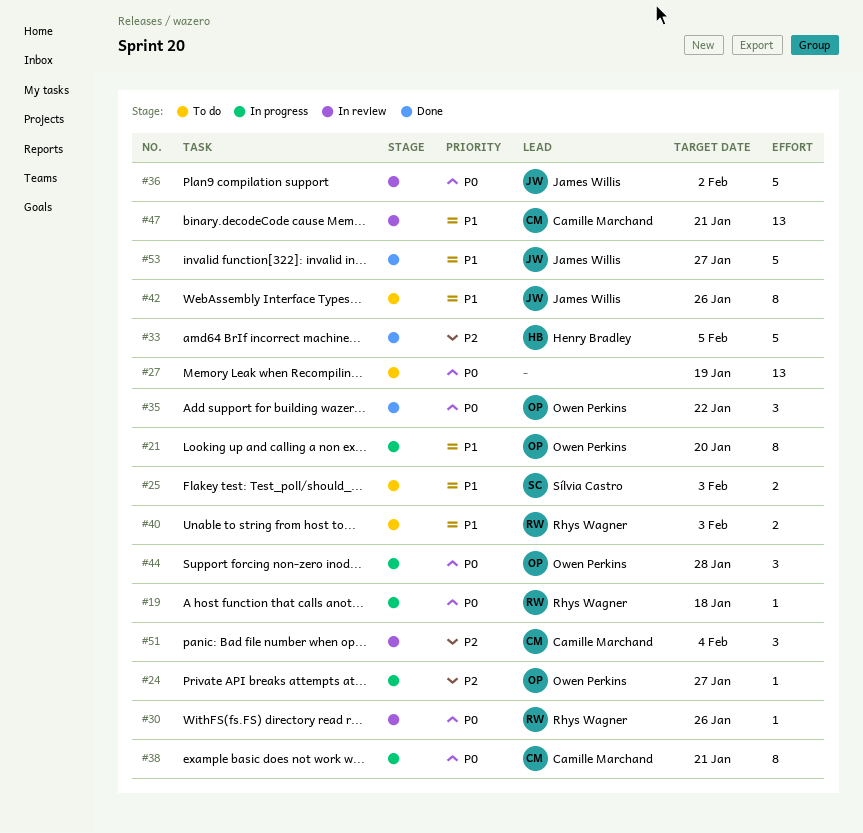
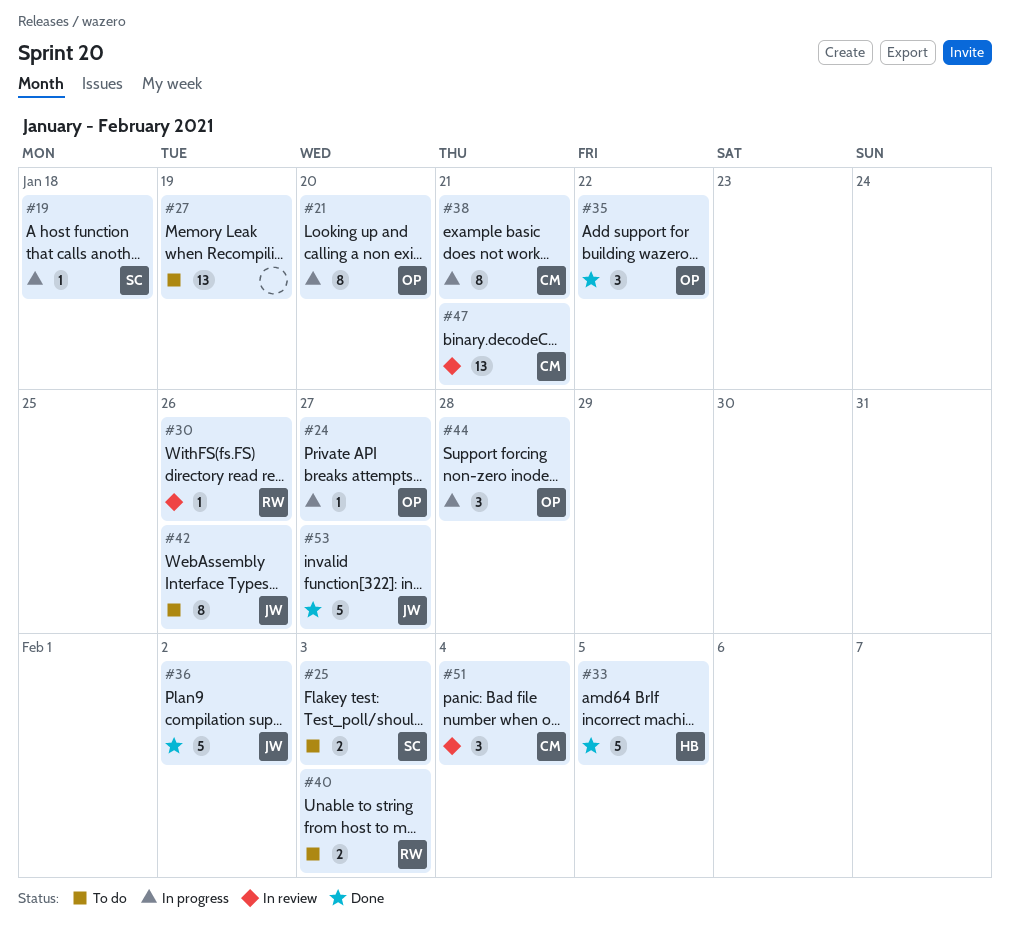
#19, owner: Rhys Wagner -> Sílvia Castro
#36, status: In review -> Done

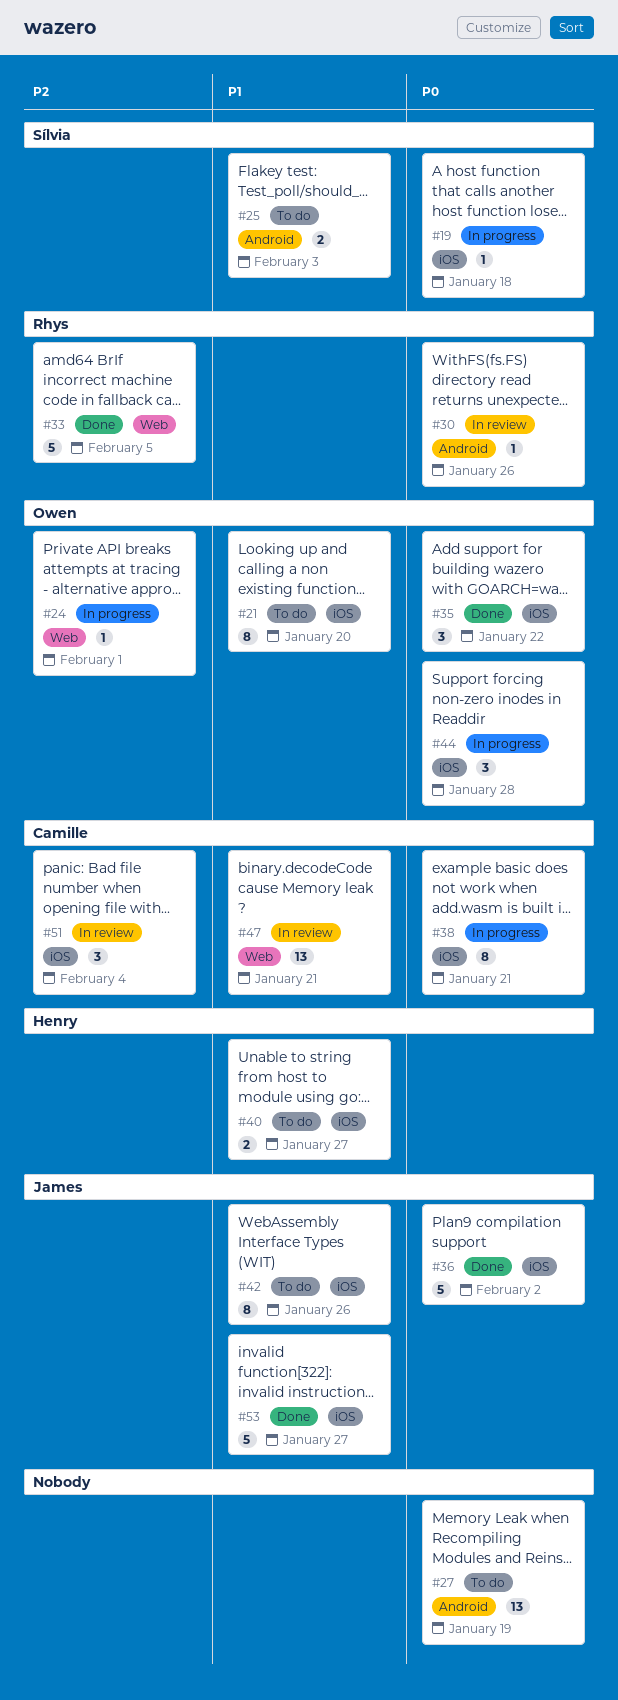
#21, status: In progress -> To do
#24, due: Jan 27 -> Feb 1
#33, owner: Henry -> Rhys
#40, owner: Rhys -> Henry
#40, due: Feb 3 -> Jan 27

